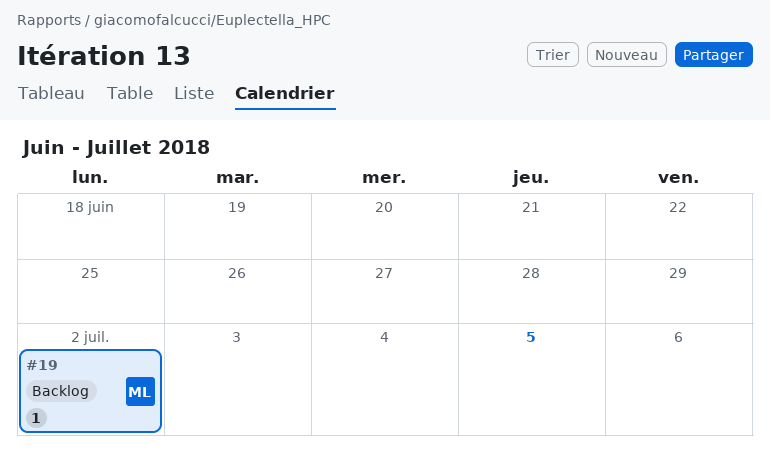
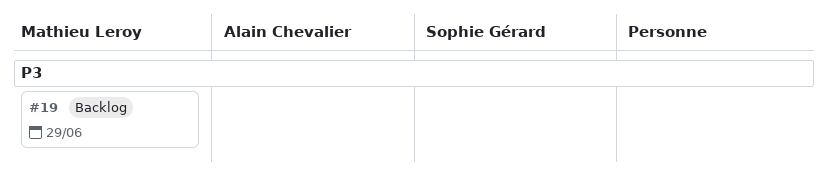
#19, due: Jul 2 -> Jun 29

